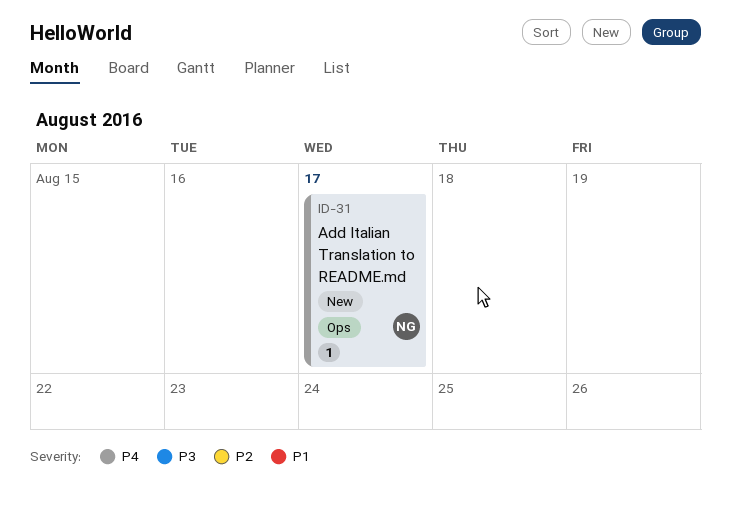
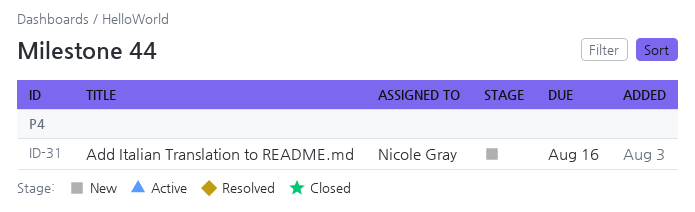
ID-31, due: Aug 17 -> Aug 16

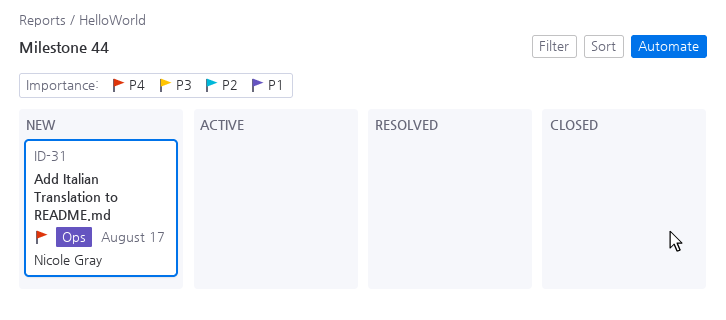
ID-31, due: Aug 16 -> Aug 17

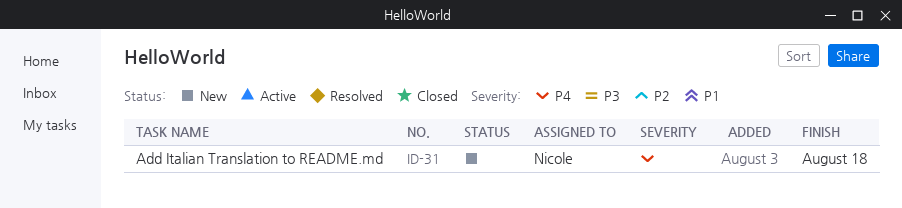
ID-31, due: Aug 17 -> Aug 18

